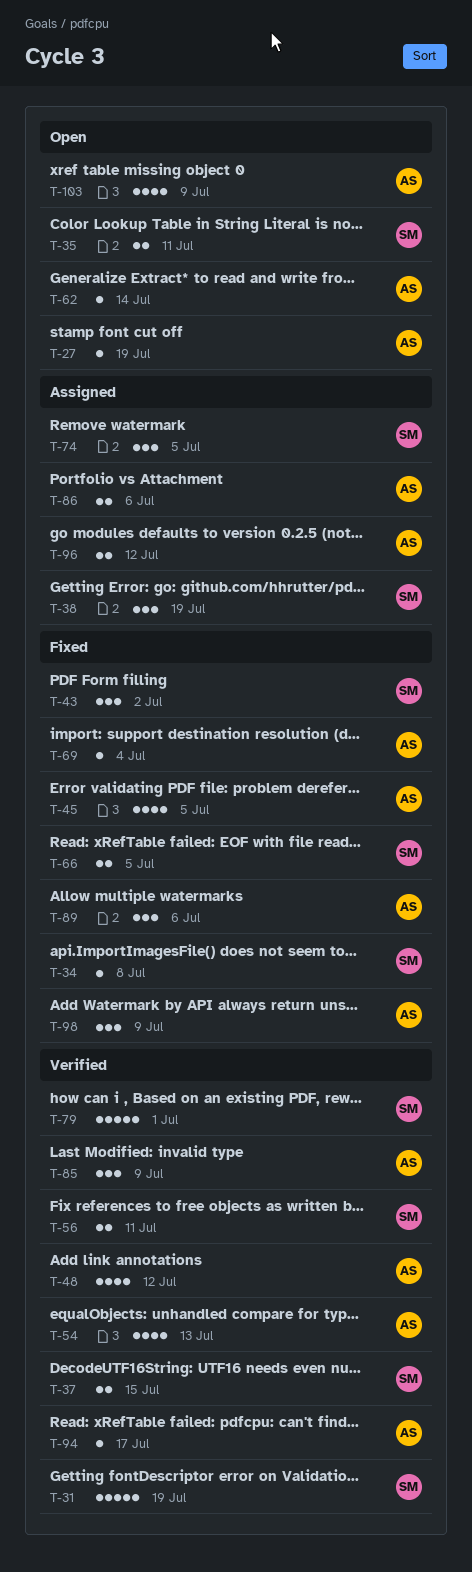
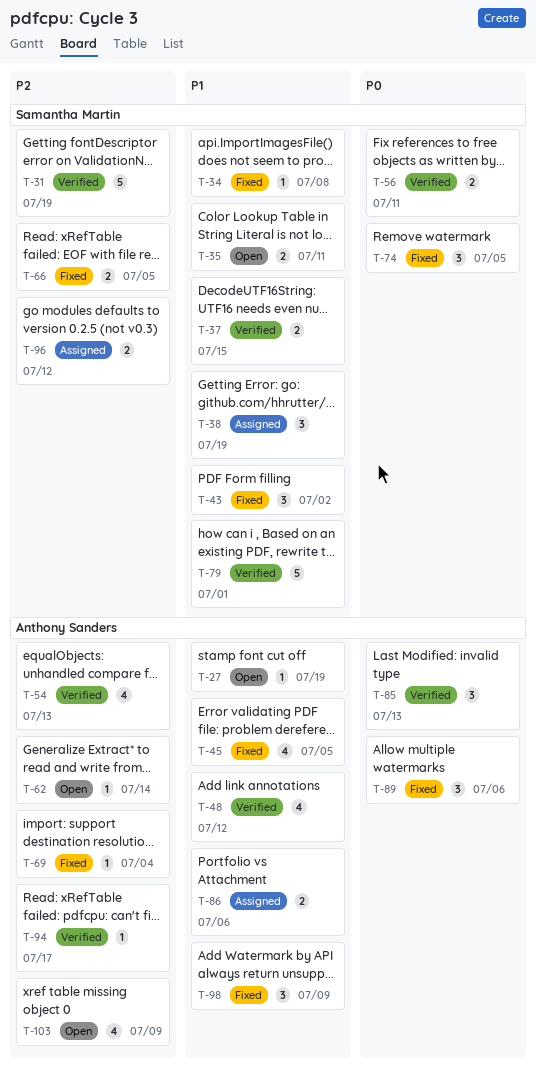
T-74, status: Assigned -> Fixed
T-85, due: Jul 9 -> Jul 13
T-96, owner: Anthony Sanders -> Samantha Martin

